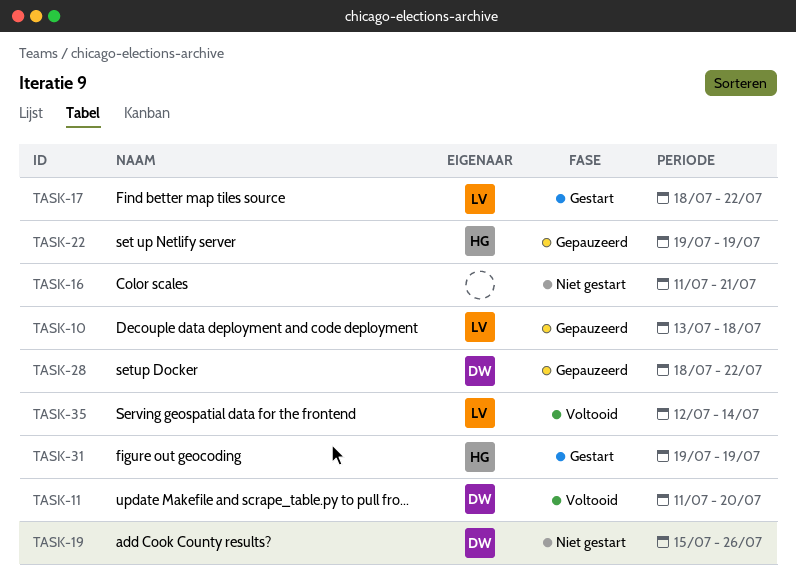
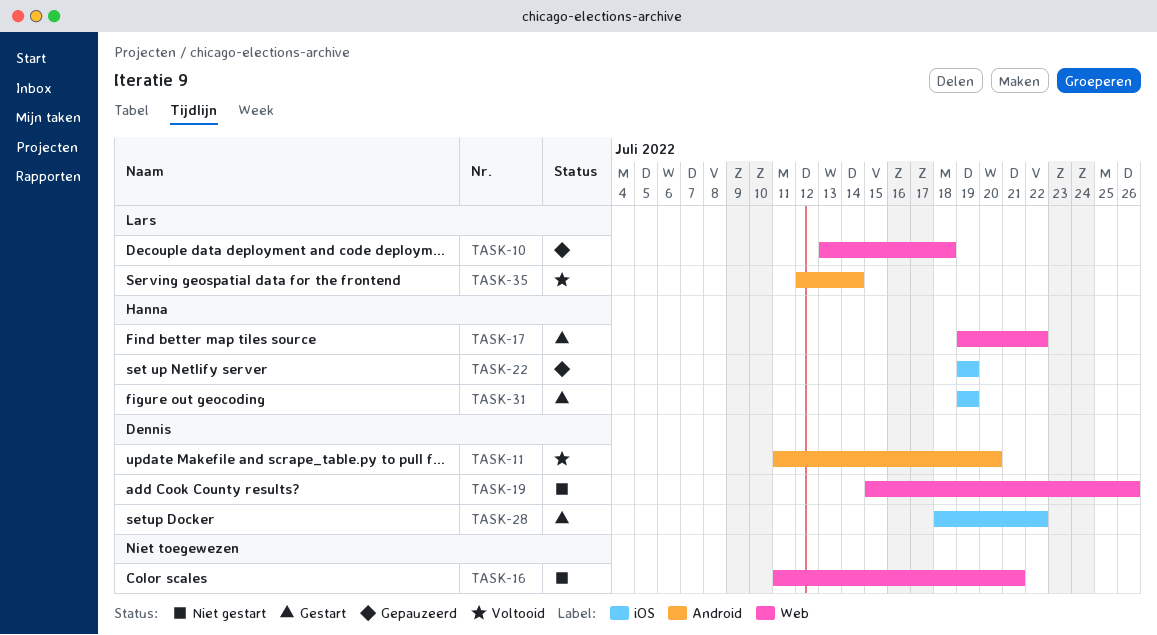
TASK-17, owner: Lars -> Hanna
TASK-17, start: Jul 18 -> Jul 19
TASK-28, status: Gepauzeerd -> Gestart

